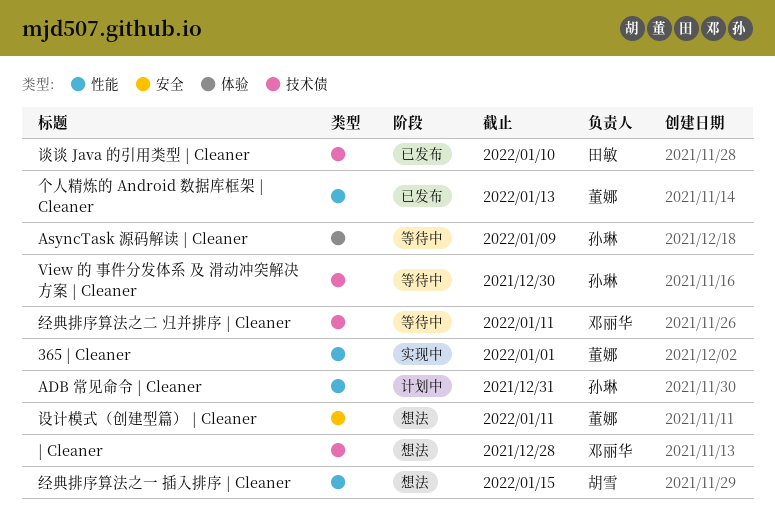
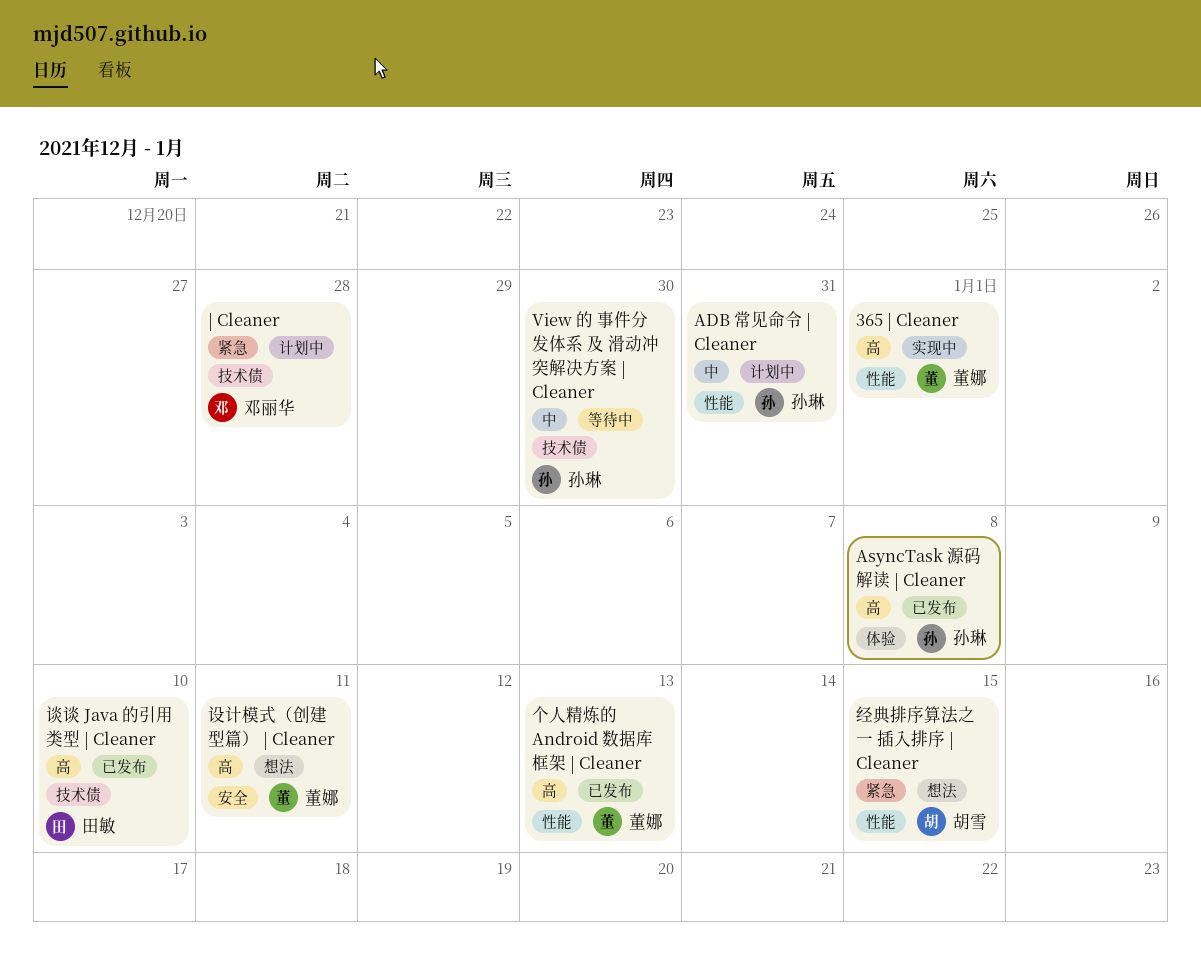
AsyncTask 源码解读 | Cleaner, status: 等待中 -> 已发布
AsyncTask 源码解读 | Cleaner, due: Jan 9 -> Jan 8
| Cleaner, status: 想法 -> 计划中
经典排序算法之二 归并排序 | Cleaner: present -> none

